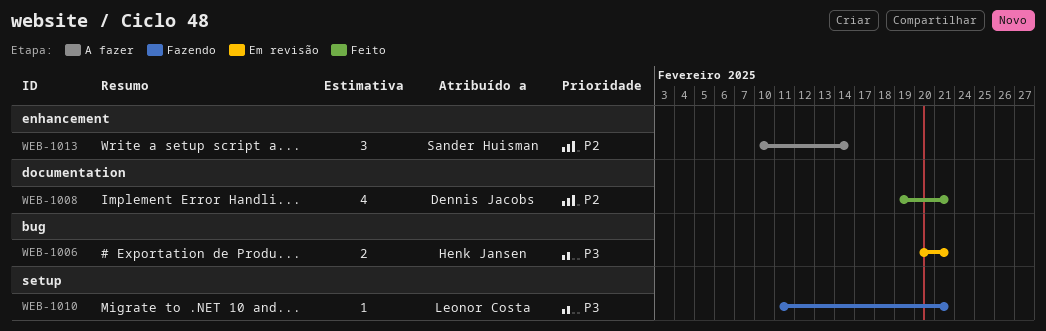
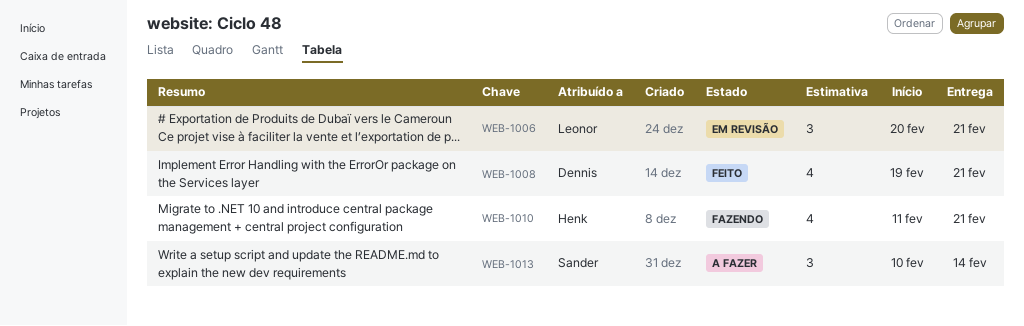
WEB-1006, owner: Henk Jansen -> Leonor Costa
WEB-1006, estimate: 2 -> 3
WEB-1010, owner: Leonor Costa -> Henk Jansen
WEB-1010, estimate: 1 -> 4

